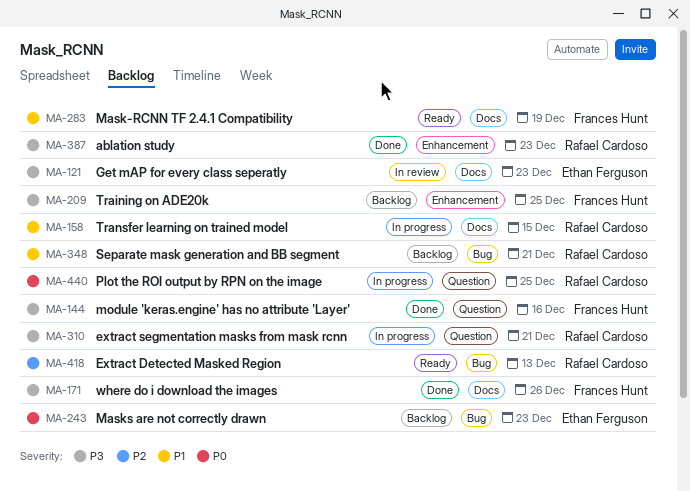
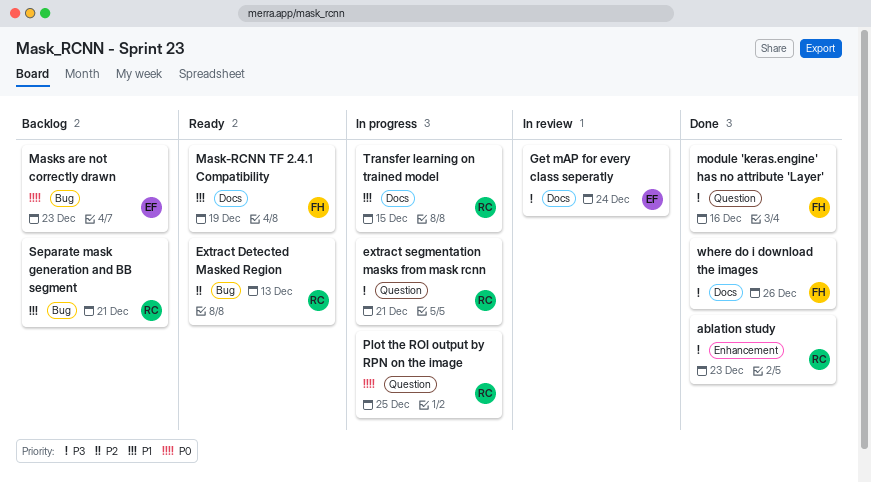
Get mAP for every class seperatly, due: Dec 23 -> Dec 24
Training on ADE20k: present -> none

